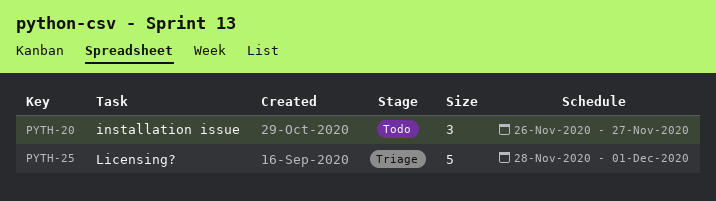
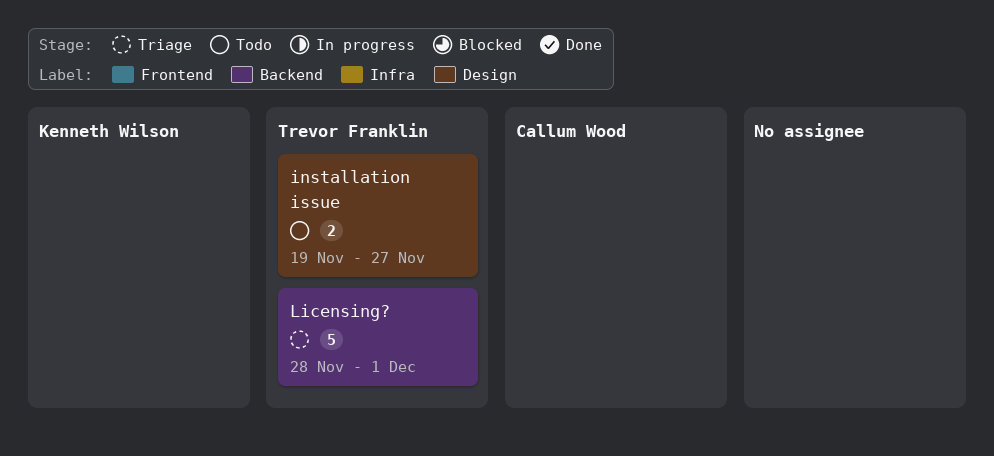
installation issue, estimate: 3 -> 2
installation issue, start: Nov 26 -> Nov 19

